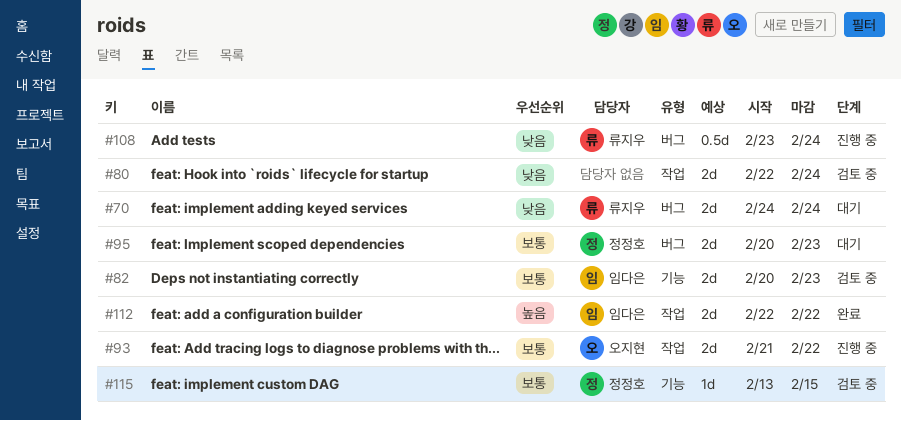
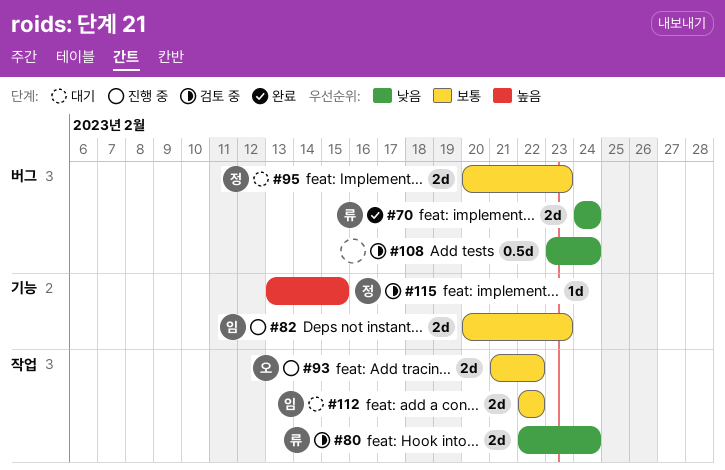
#70, status: 대기 -> 완료
#80, owner: none -> 류지우
#82, status: 검토 중 -> 진행 중
#108, status: 진행 중 -> 검토 중
#108, owner: 류지우 -> none
#112, status: 완료 -> 대기
#112, priority: 높음 -> 보통
#115, priority: 보통 -> 높음

